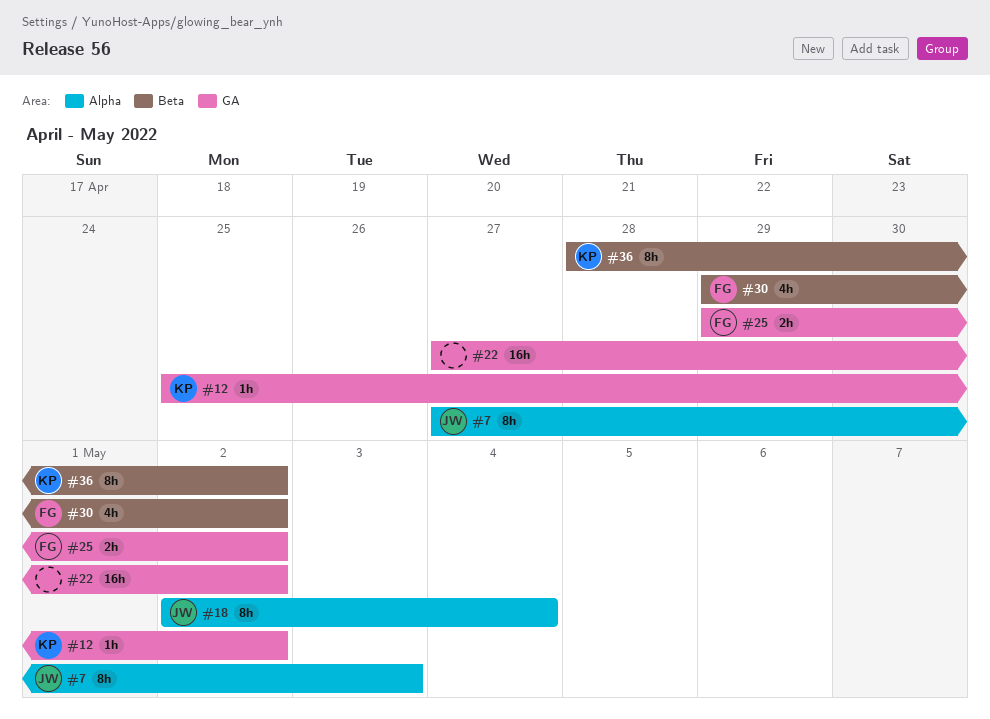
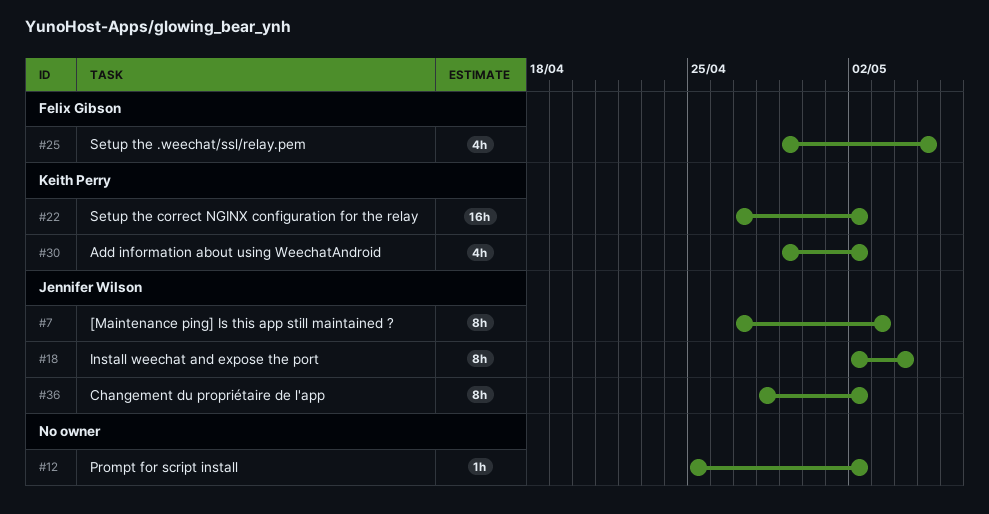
#12, owner: Keith Perry -> none
#22, owner: none -> Keith Perry
#25, estimate: 2h -> 4h
#25, due: May 2 -> May 5
#30, owner: Felix Gibson -> Keith Perry
#36, owner: Keith Perry -> Jennifer Wilson

